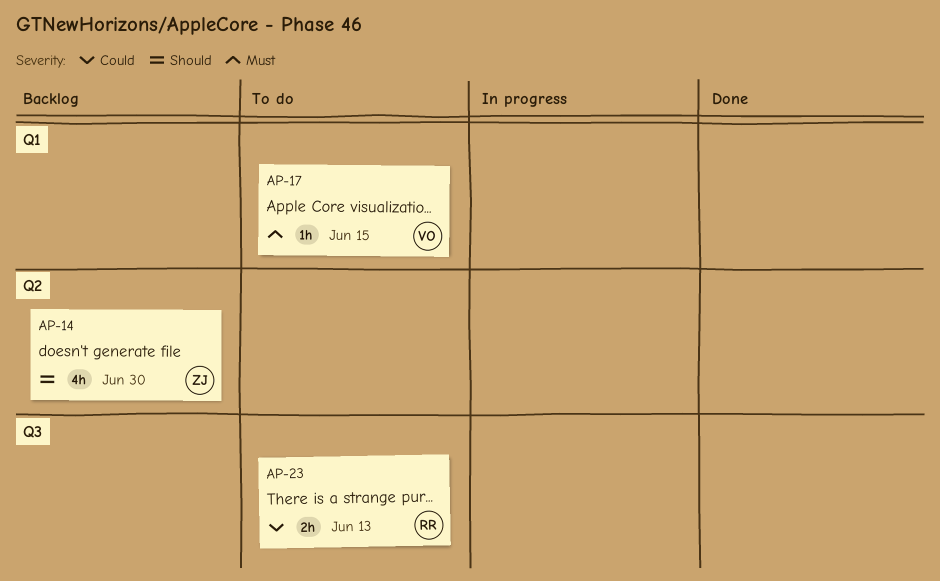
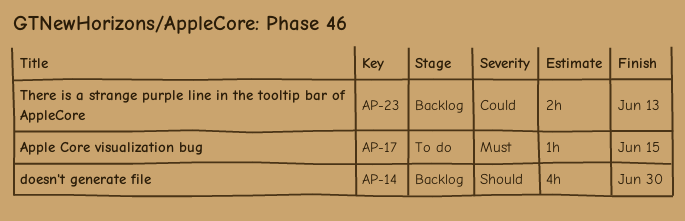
AP-23, status: To do -> Backlog

